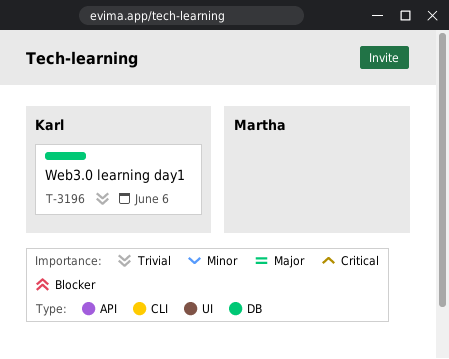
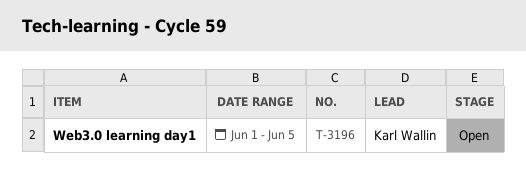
T-3196, due: Jun 6 -> Jun 5

